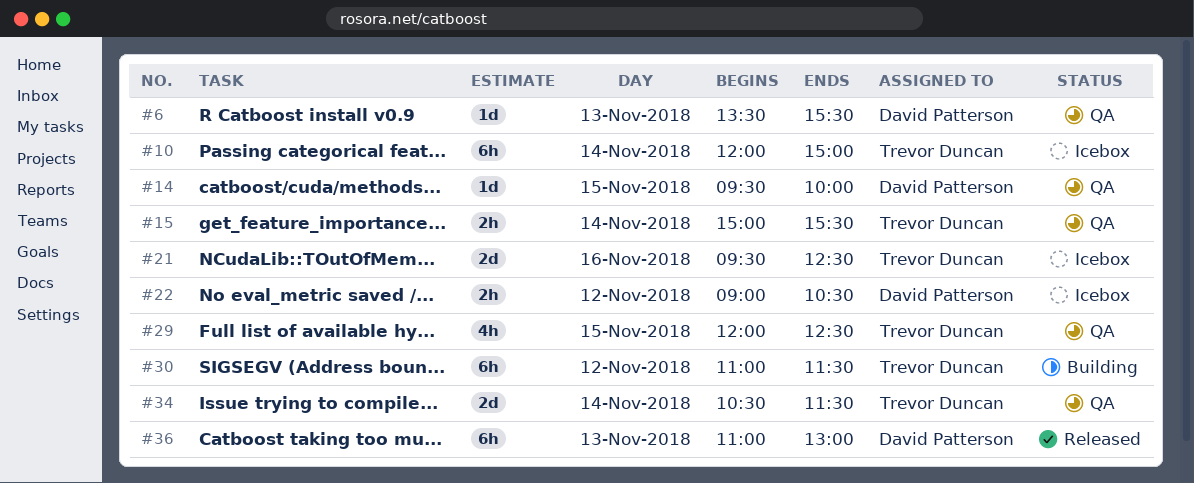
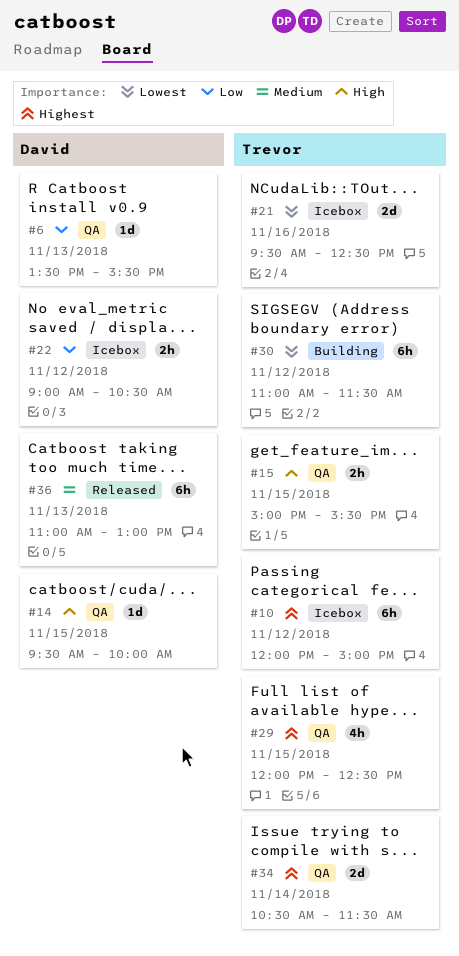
#10, day: Nov 14 -> Nov 12
#15, day: Nov 14 -> Nov 15

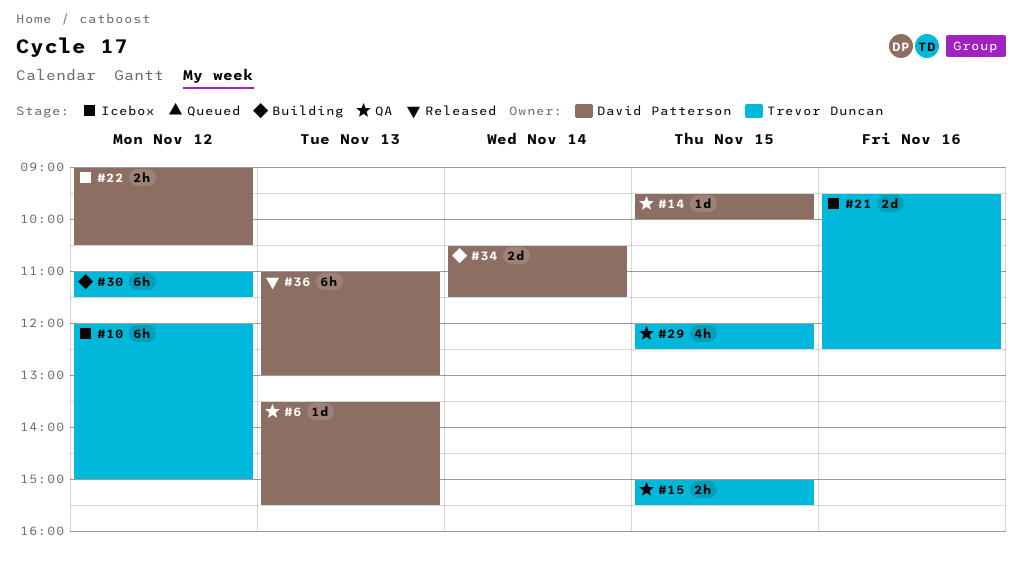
#34, status: QA -> Building
#34, owner: Trevor Duncan -> David Patterson

